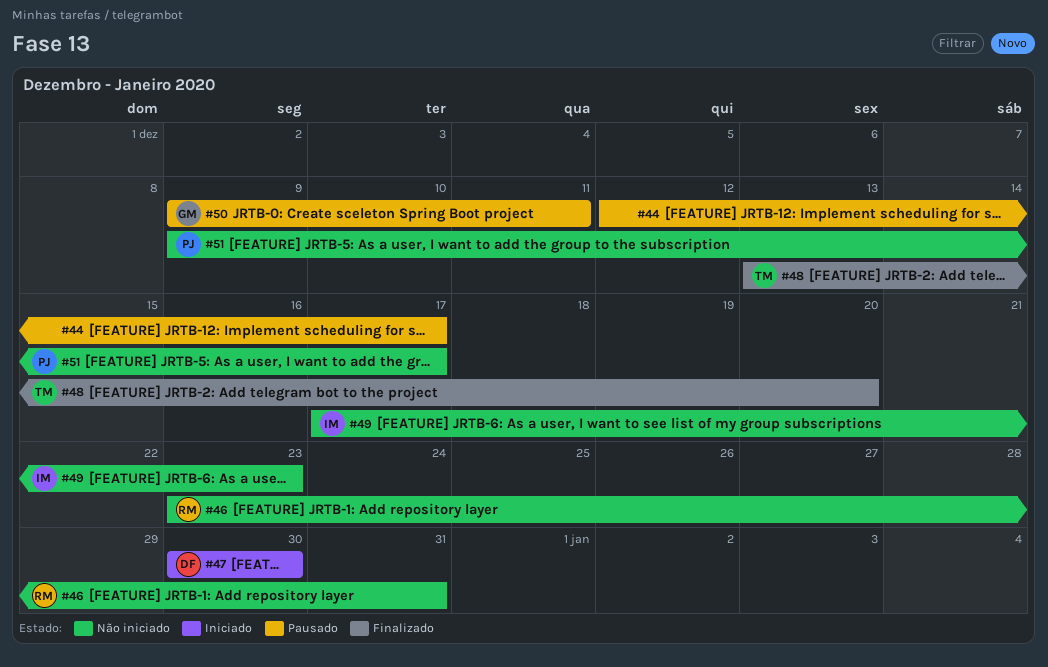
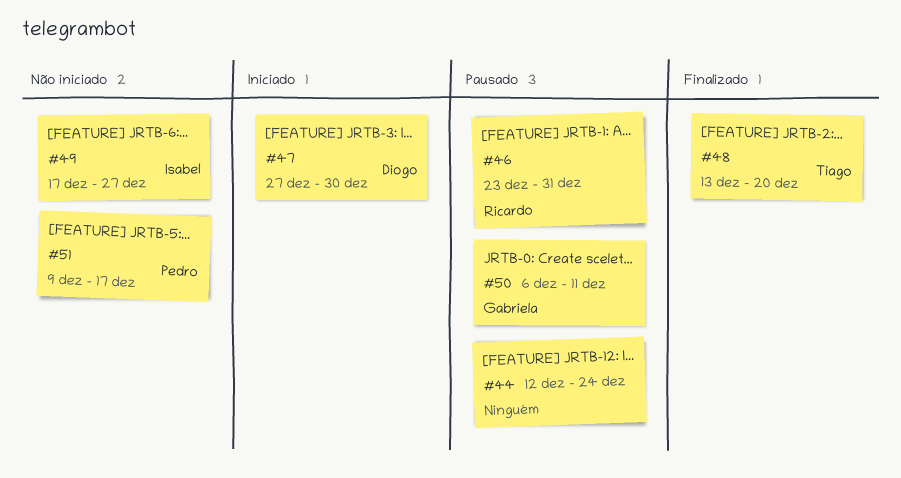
#44, due: Dec 17 -> Dec 24
#46, status: Não iniciado -> Pausado
#47, start: Dec 30 -> Dec 27
#49, due: Dec 23 -> Dec 27
#50, start: Dec 9 -> Dec 6

